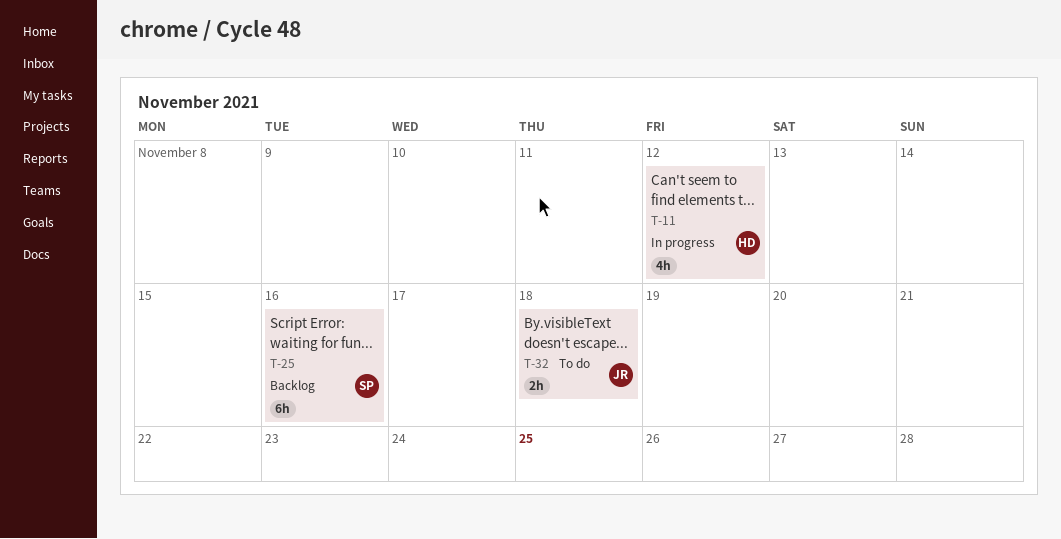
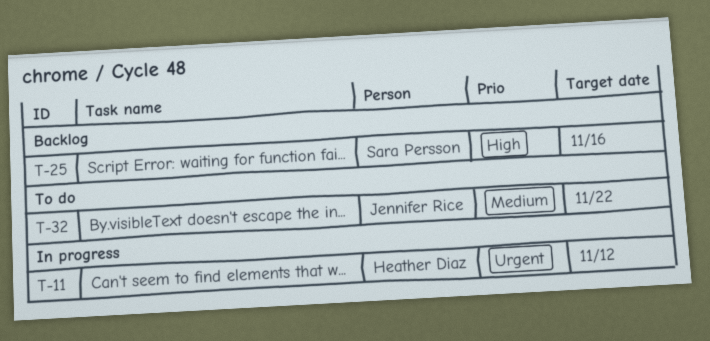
T-32, due: Nov 18 -> Nov 22

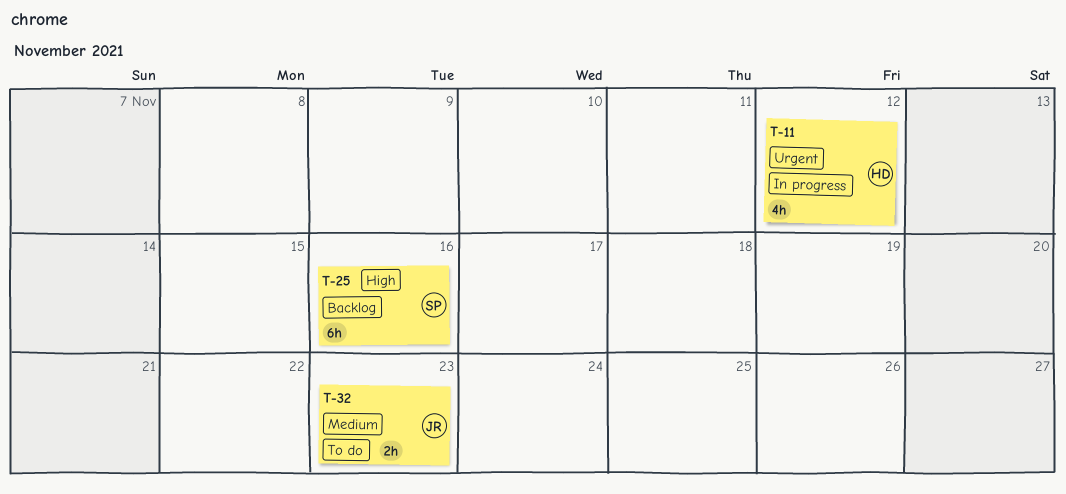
T-32, due: Nov 22 -> Nov 23

